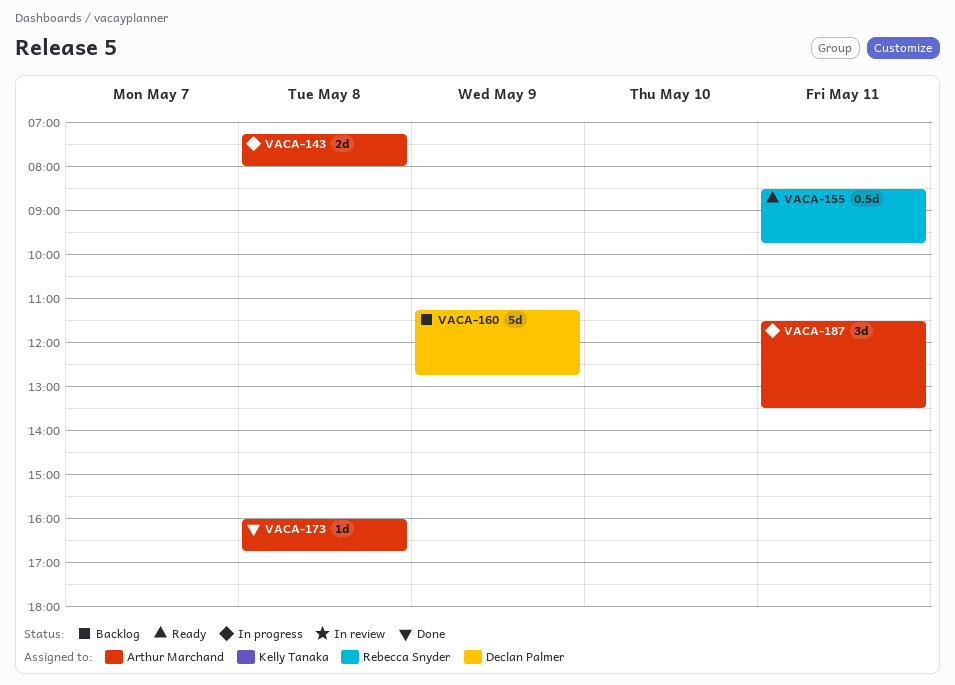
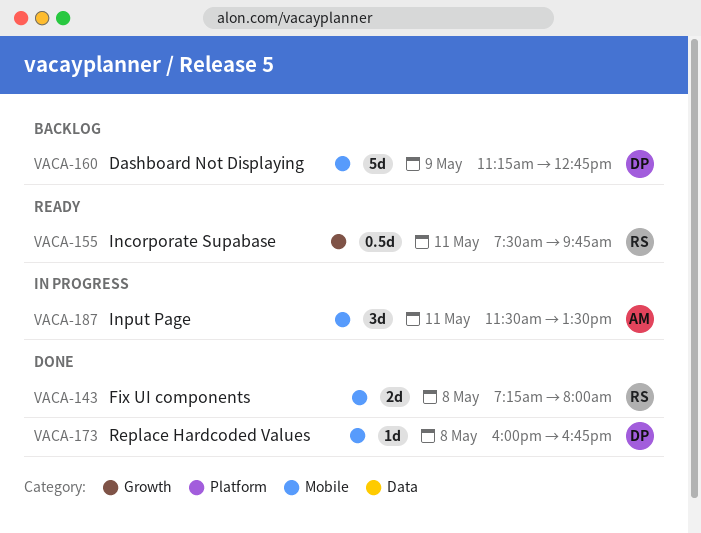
VACA-143, status: In progress -> Done
VACA-143, owner: Arthur Marchand -> Rebecca Snyder
VACA-155, begins: 08:30 -> 07:30
VACA-173, owner: Arthur Marchand -> Declan Palmer

